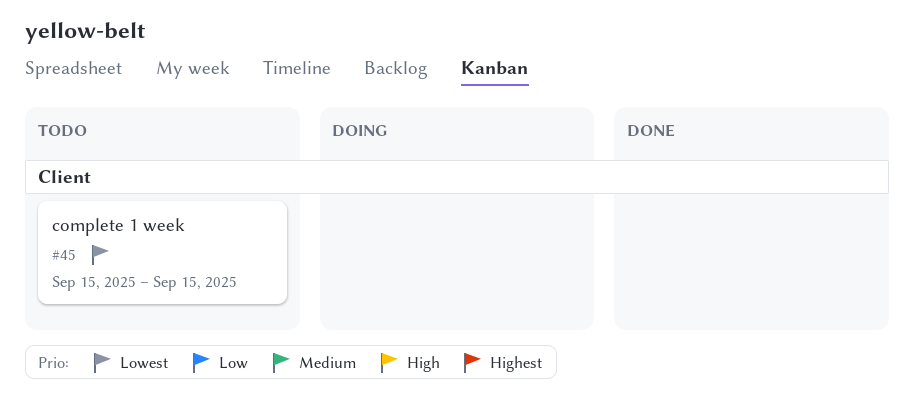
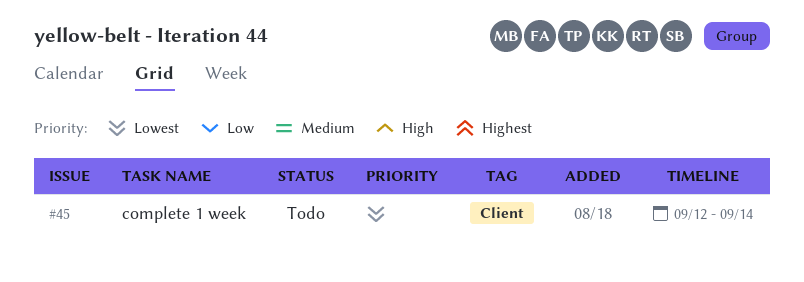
#45, start: Sep 15 -> Sep 12
#45, due: Sep 15 -> Sep 14

